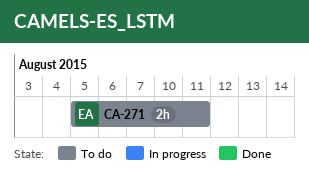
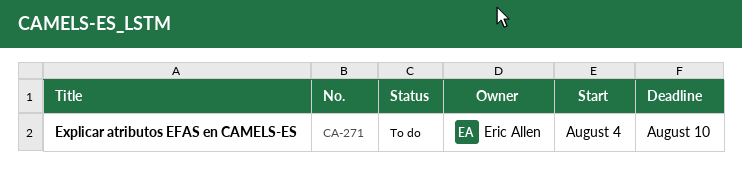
CA-271, start: Aug 5 -> Aug 4
CA-271, due: Aug 11 -> Aug 10

